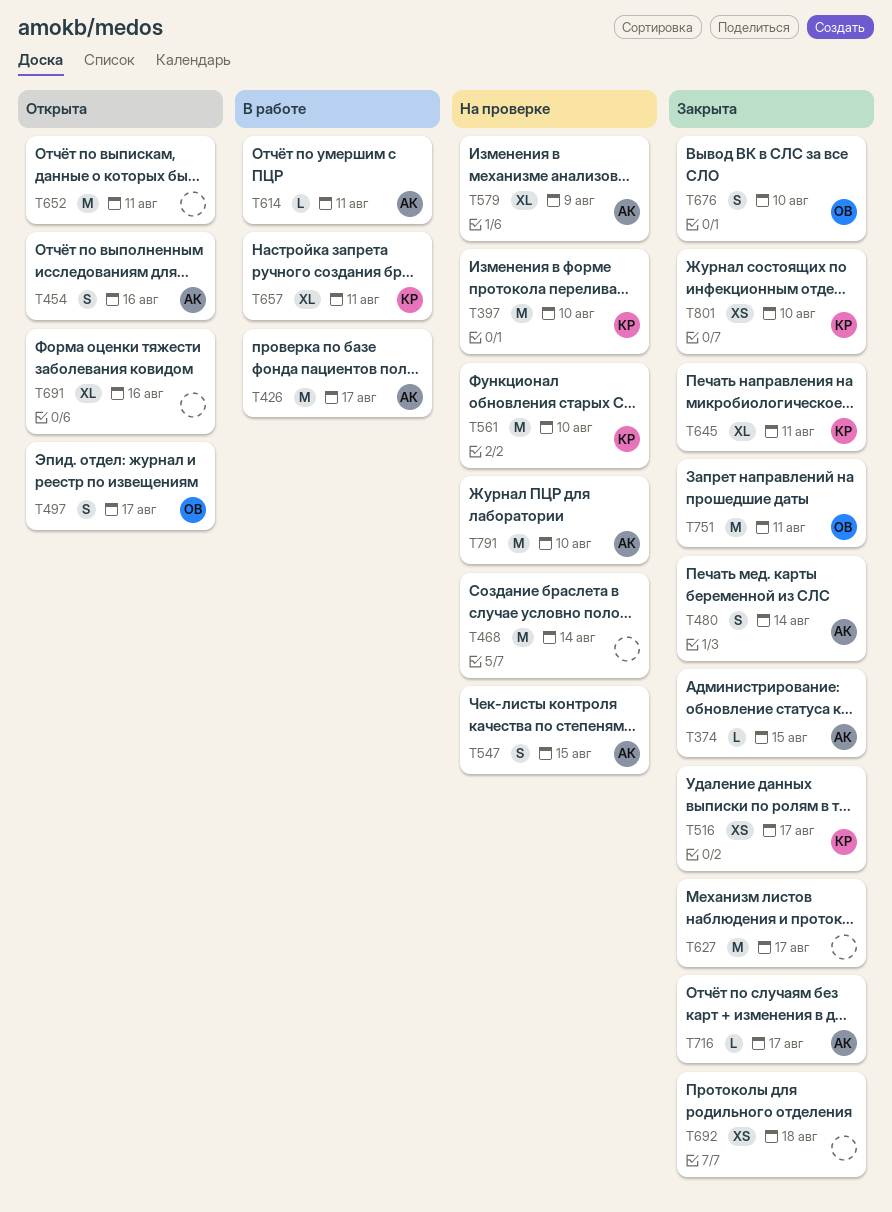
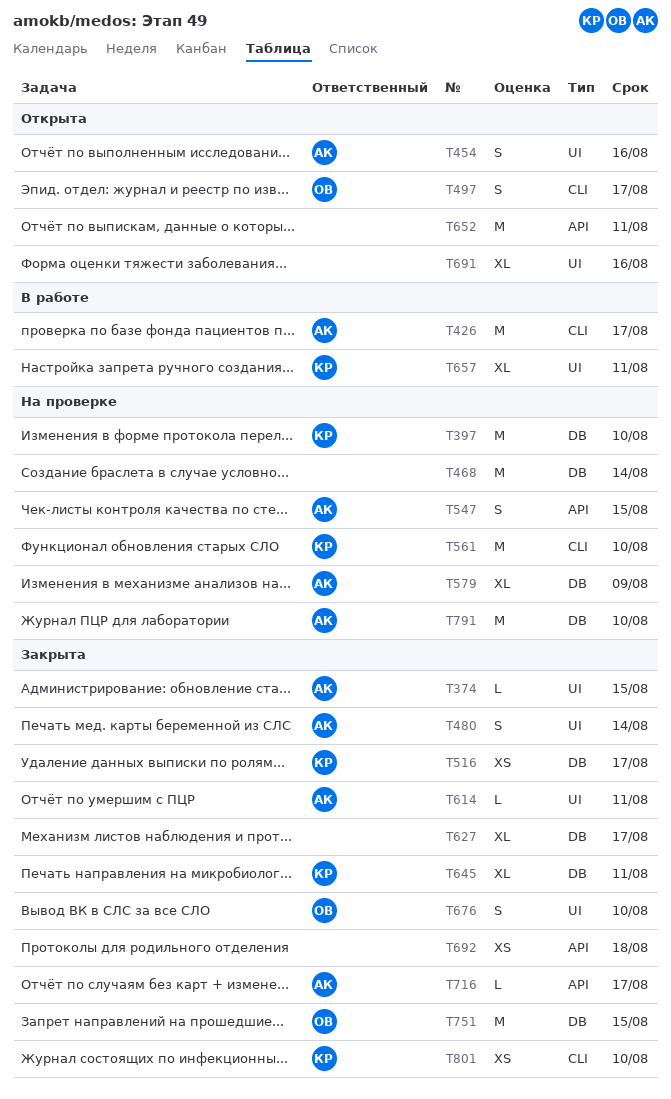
T614, status: В работе -> Закрыта
T627, estimate: M -> XL
T751, due: Aug 11 -> Aug 15

